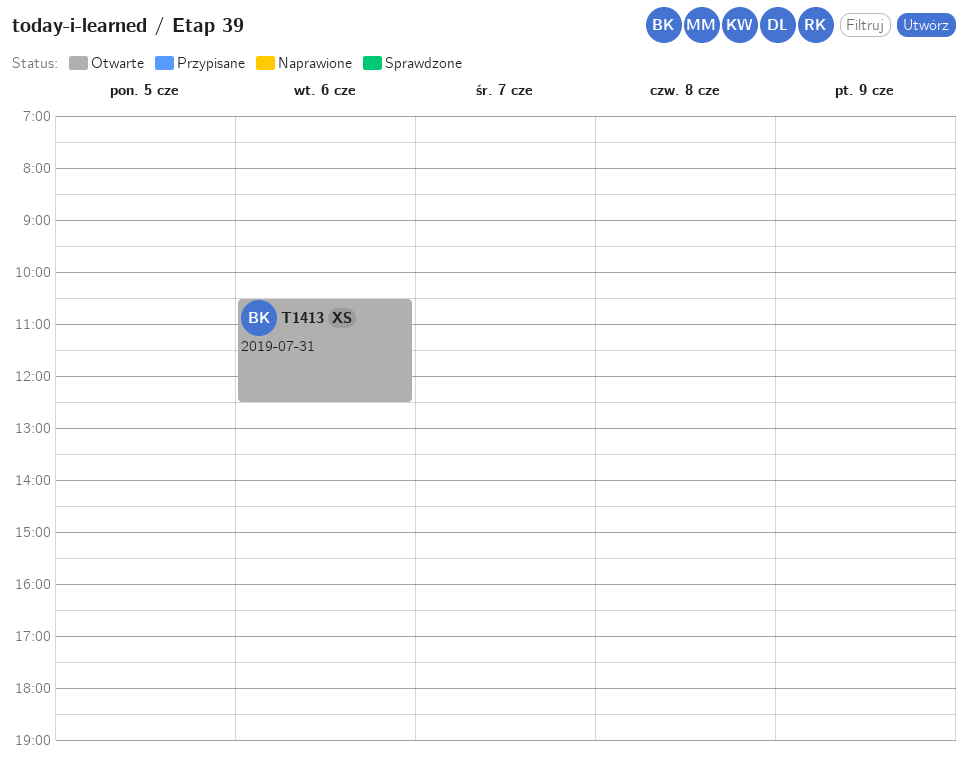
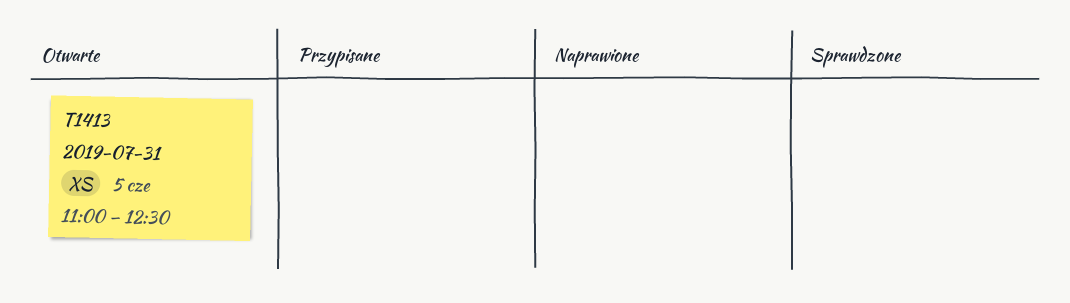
T1413, day: Jun 6 -> Jun 5
T1413, begins: 10:30 -> 11:00

